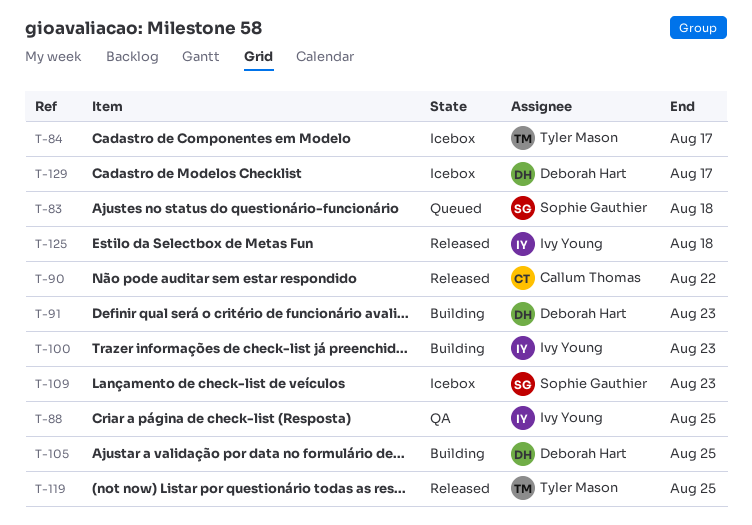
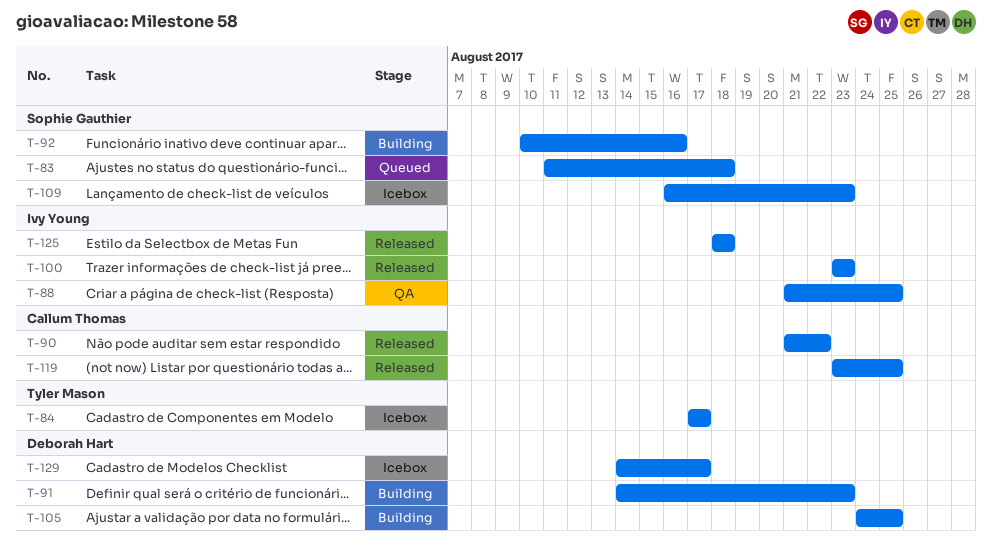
T-92: none -> present
T-100, status: Building -> Released
T-119, owner: Tyler Mason -> Callum Thomas

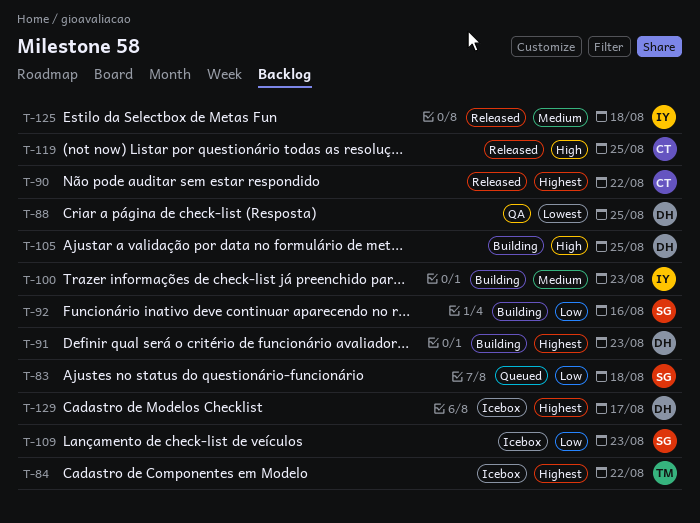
T-84, due: Aug 17 -> Aug 22
T-88, owner: Ivy Young -> Deborah Hart
T-100, status: Released -> Building

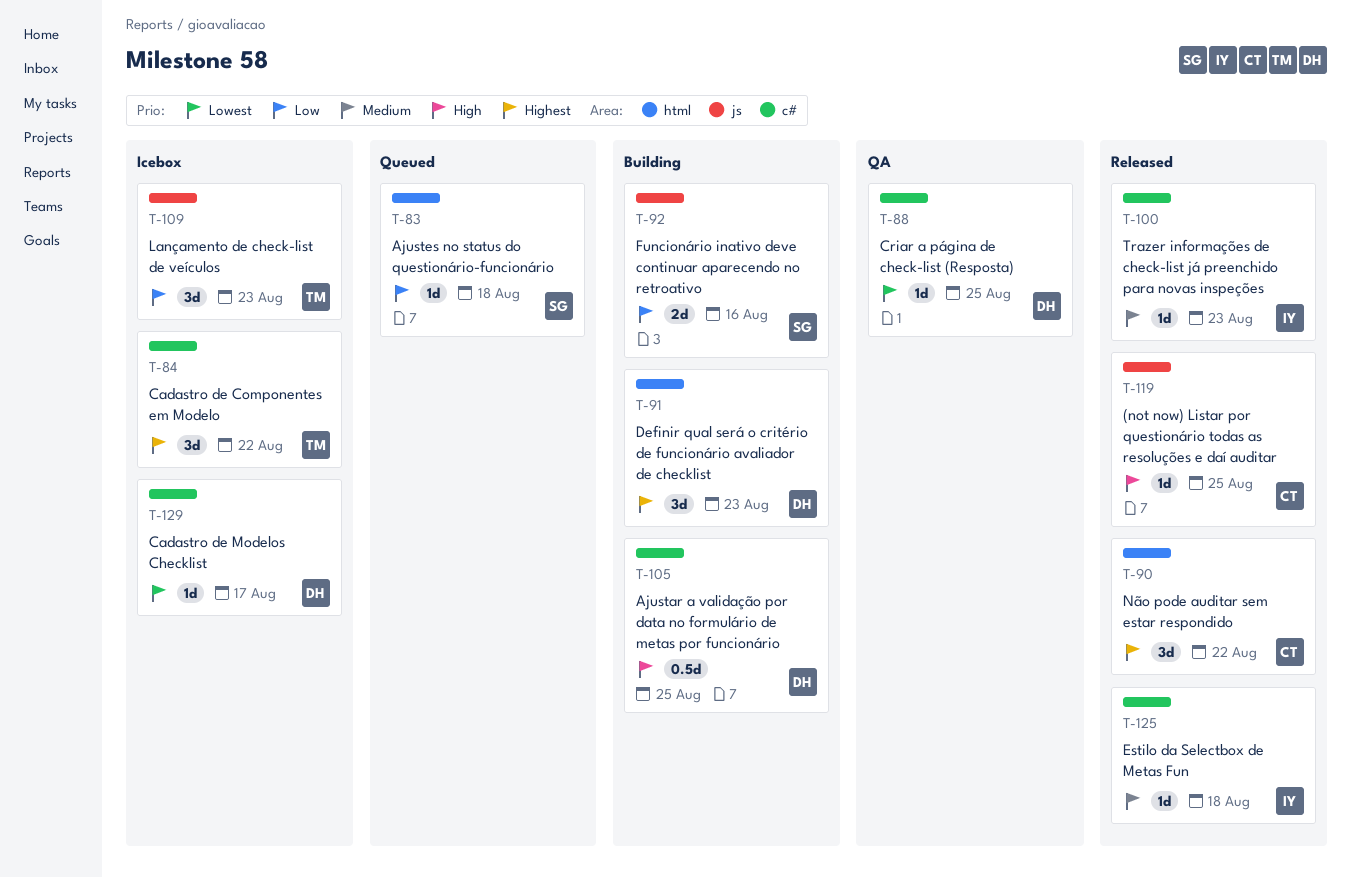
T-100, status: Building -> Released
T-109, owner: SG -> TM
T-129, priority: Highest -> Lowest

